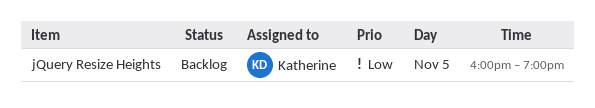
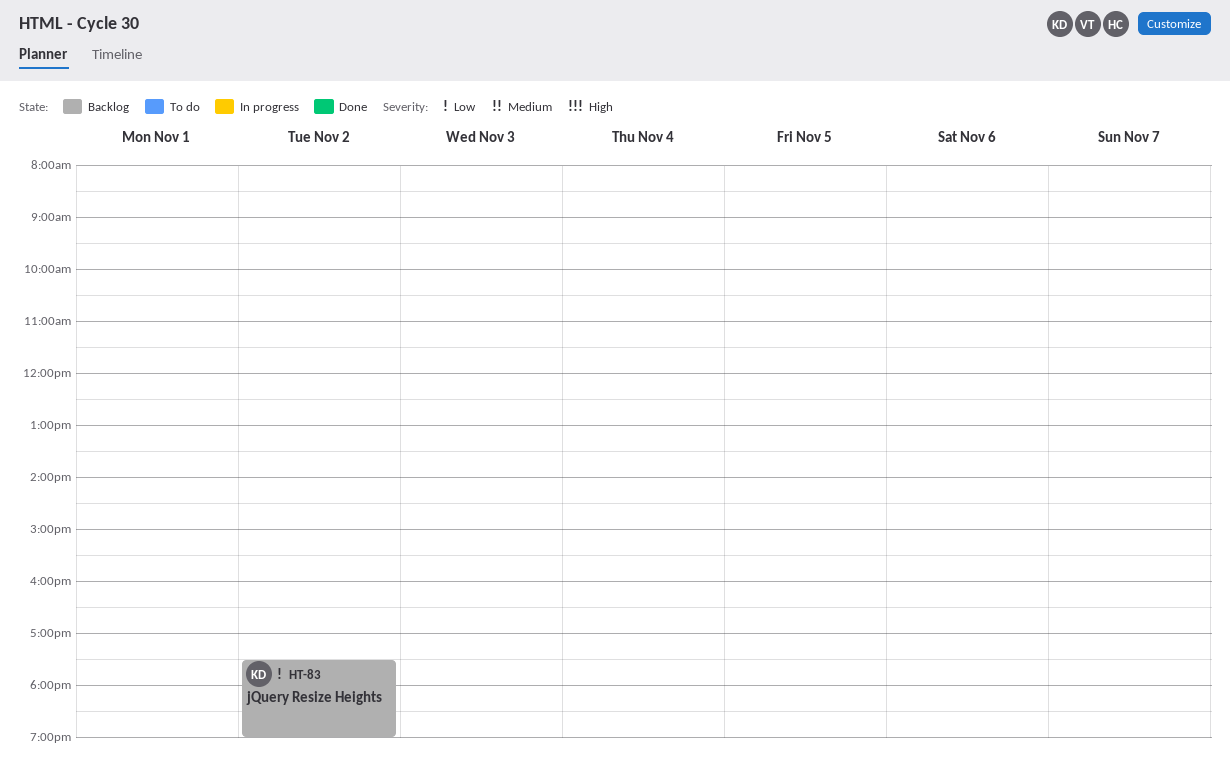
jQuery Resize Heights, day: Nov 5 -> Nov 2
jQuery Resize Heights, begins: 16:00 -> 17:30

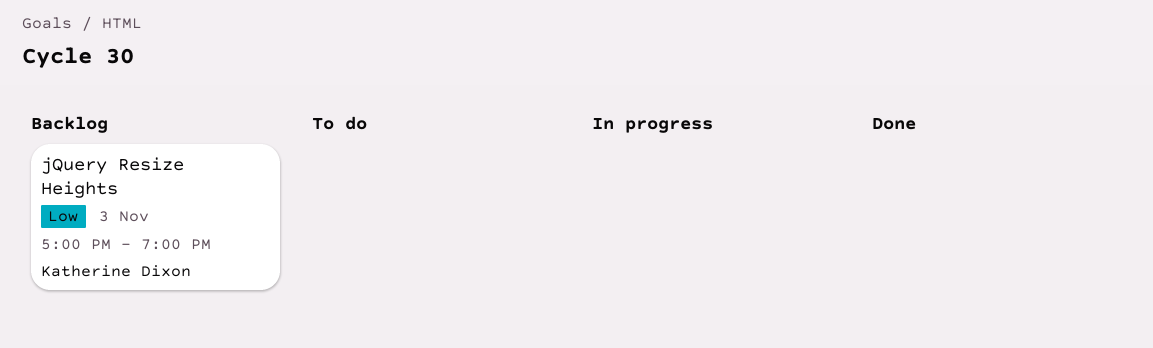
jQuery Resize Heights, day: Nov 2 -> Nov 3
jQuery Resize Heights, begins: 17:30 -> 17:00

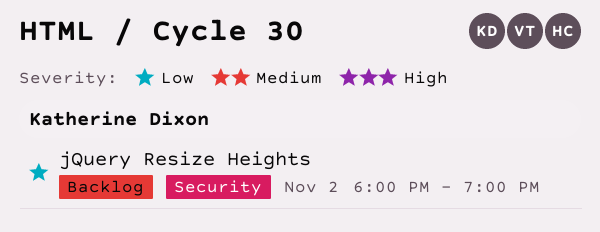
jQuery Resize Heights, day: Nov 3 -> Nov 2
jQuery Resize Heights, begins: 17:00 -> 18:00

